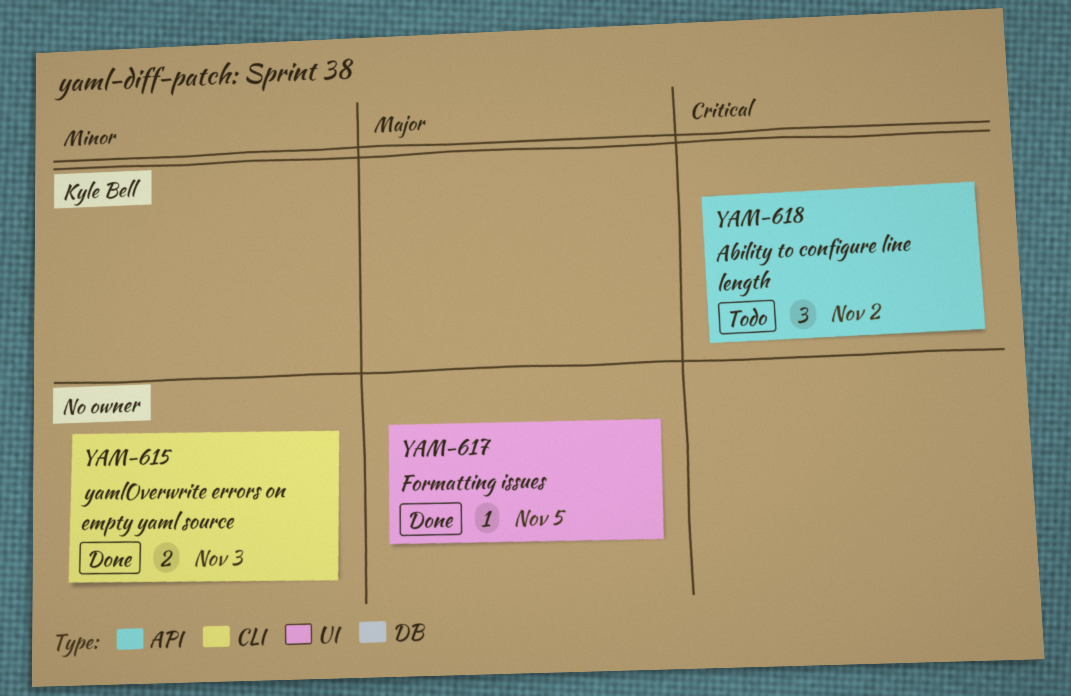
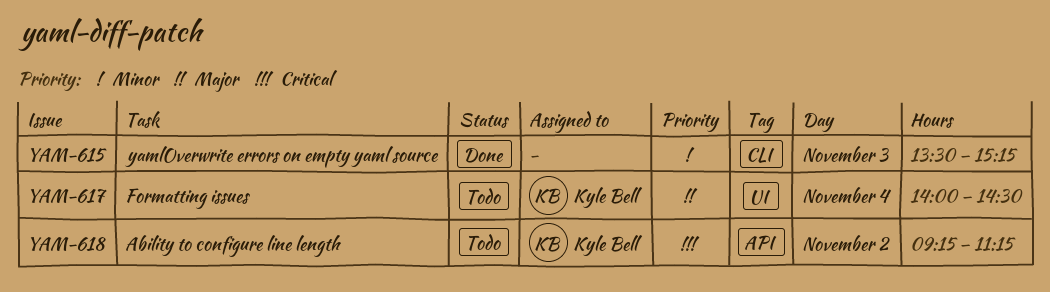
YAM-617, status: Done -> Todo
YAM-617, owner: none -> Kyle Bell
YAM-617, day: Nov 5 -> Nov 4

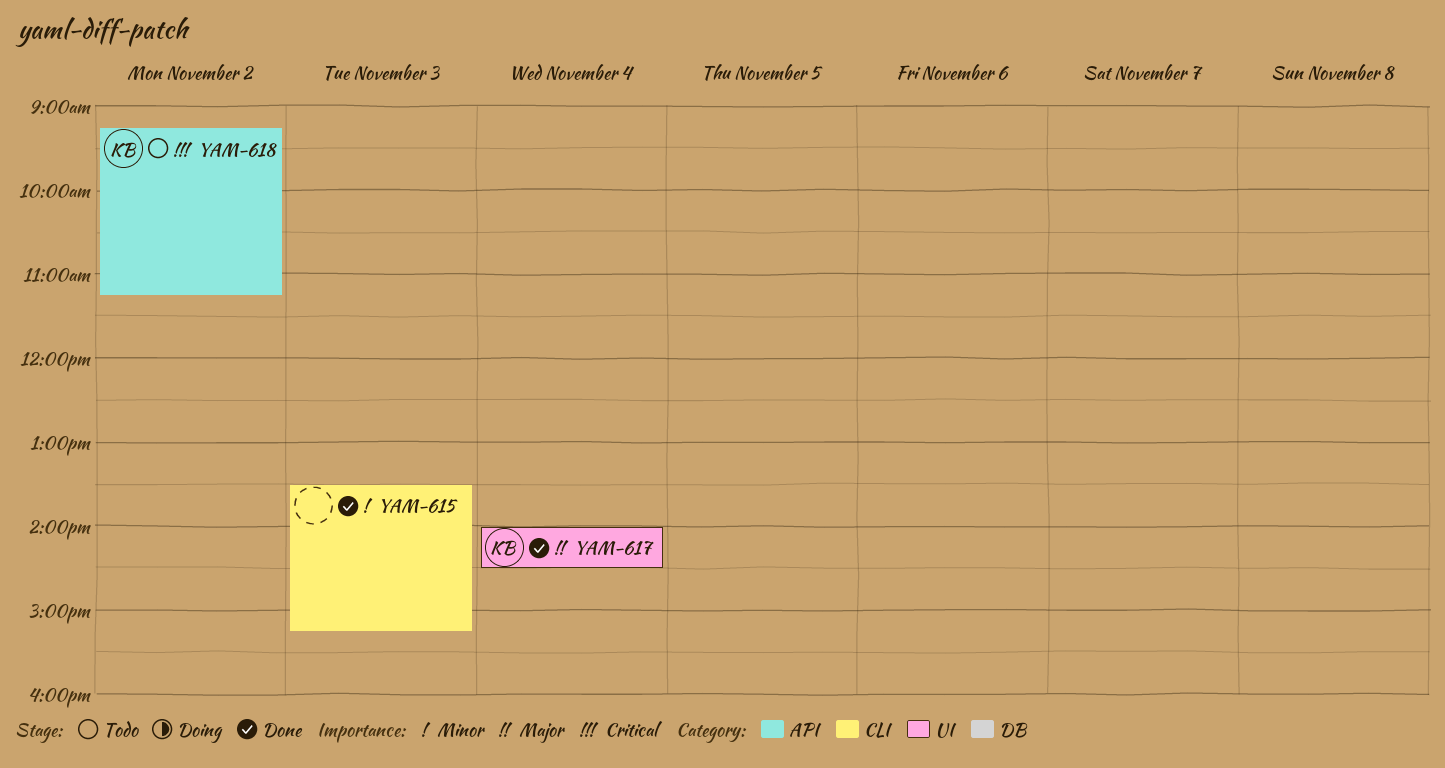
YAM-617, status: Todo -> Done

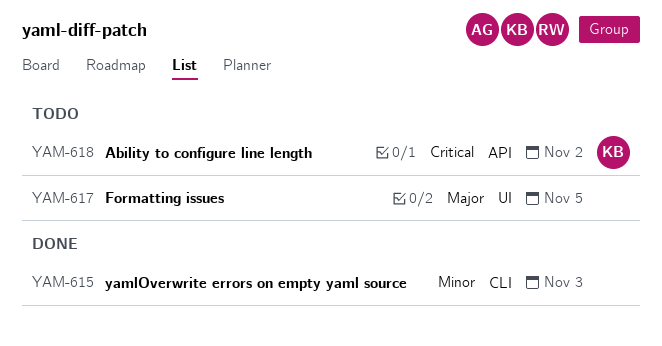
YAM-617, status: Done -> Todo
YAM-617, owner: KB -> none
YAM-617, day: Nov 4 -> Nov 5

